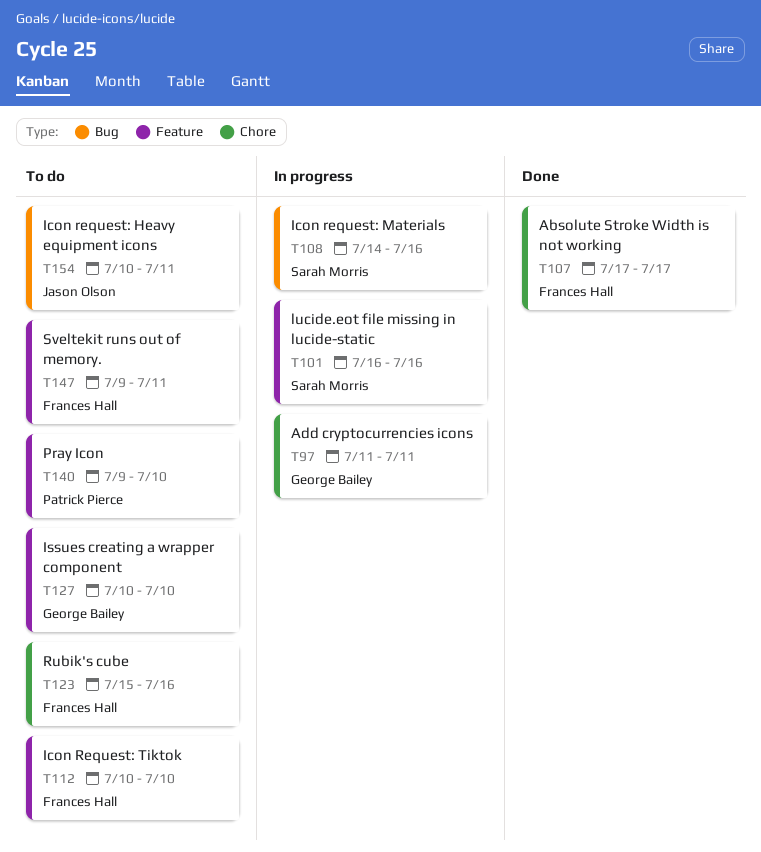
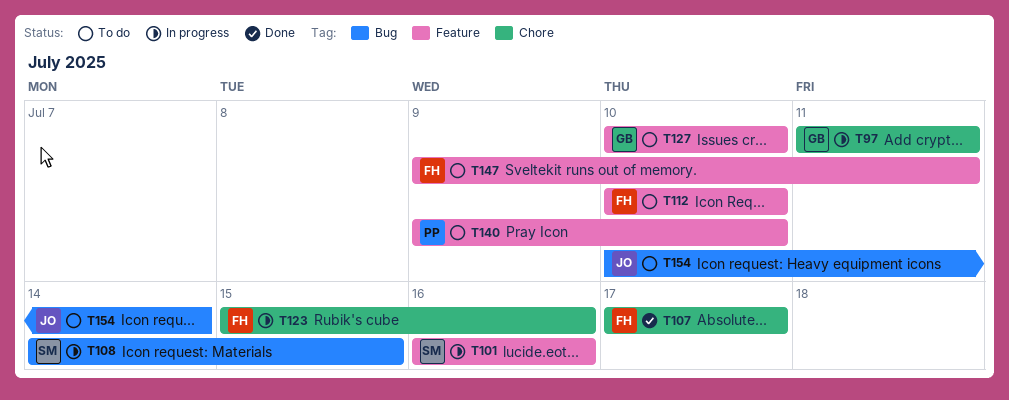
T108, due: Jul 16 -> Jul 15
T123, status: To do -> In progress
T154, due: Jul 11 -> Jul 14

